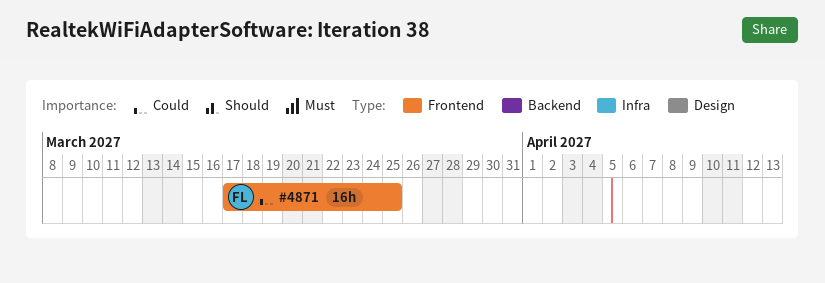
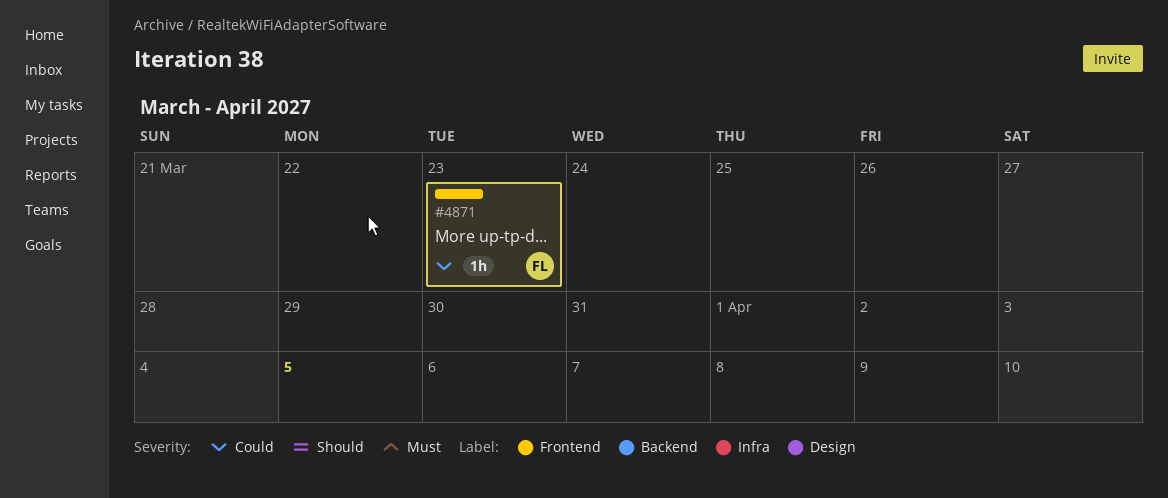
#4871, estimate: 16h -> 1h
#4871, due: Mar 25 -> Mar 23

